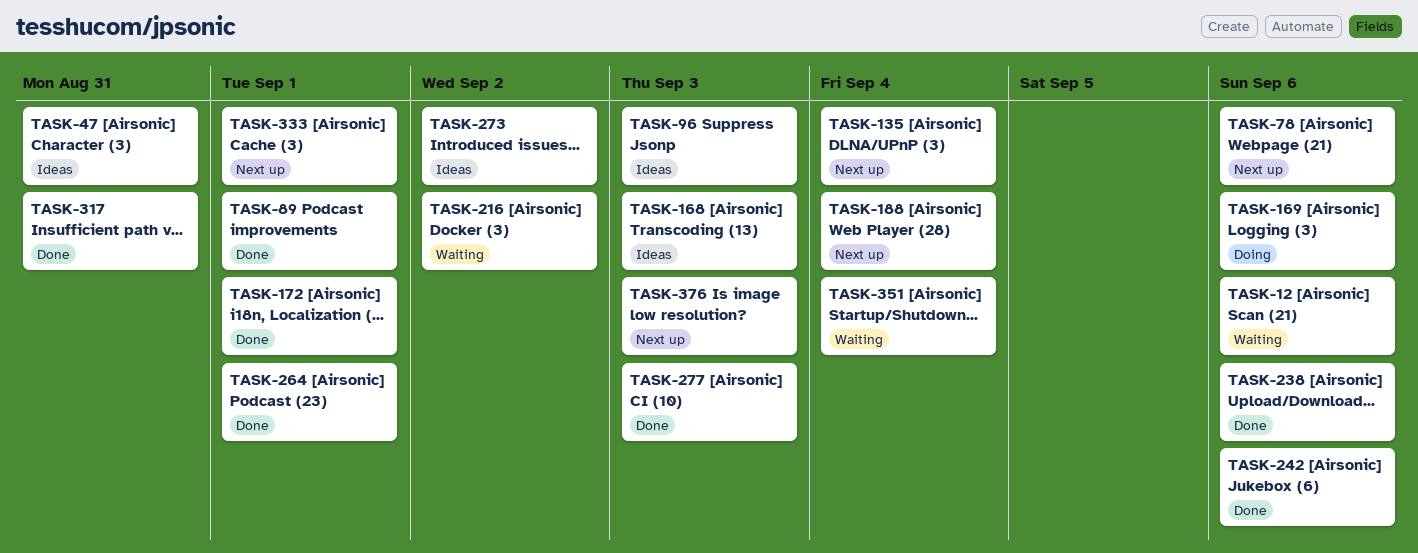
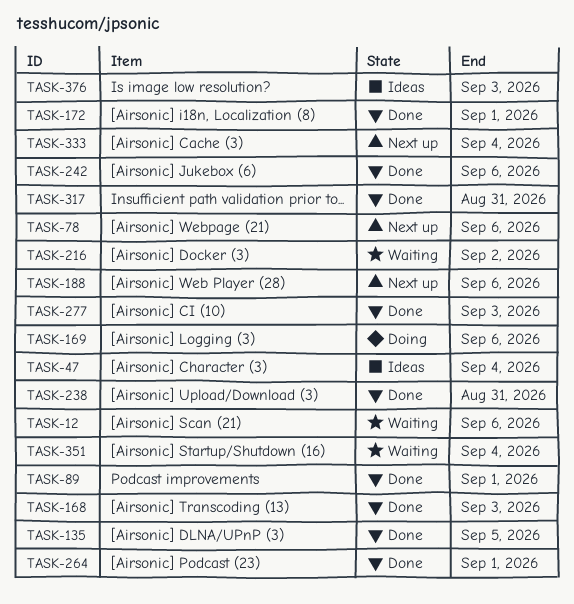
TASK-47, due: Aug 31 -> Sep 4
TASK-96: present -> none
TASK-135, status: Next up -> Done
TASK-135, due: Sep 4 -> Sep 5
TASK-168, status: Ideas -> Done
TASK-188, due: Sep 4 -> Sep 6
TASK-238, due: Sep 6 -> Aug 31
TASK-273: present -> none
TASK-333, due: Sep 1 -> Sep 4
TASK-376, status: Next up -> Ideas

